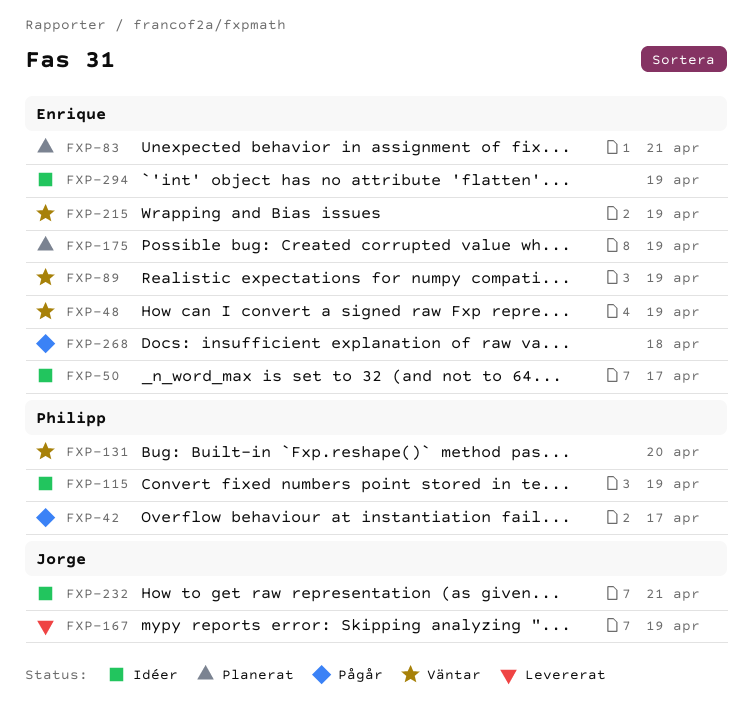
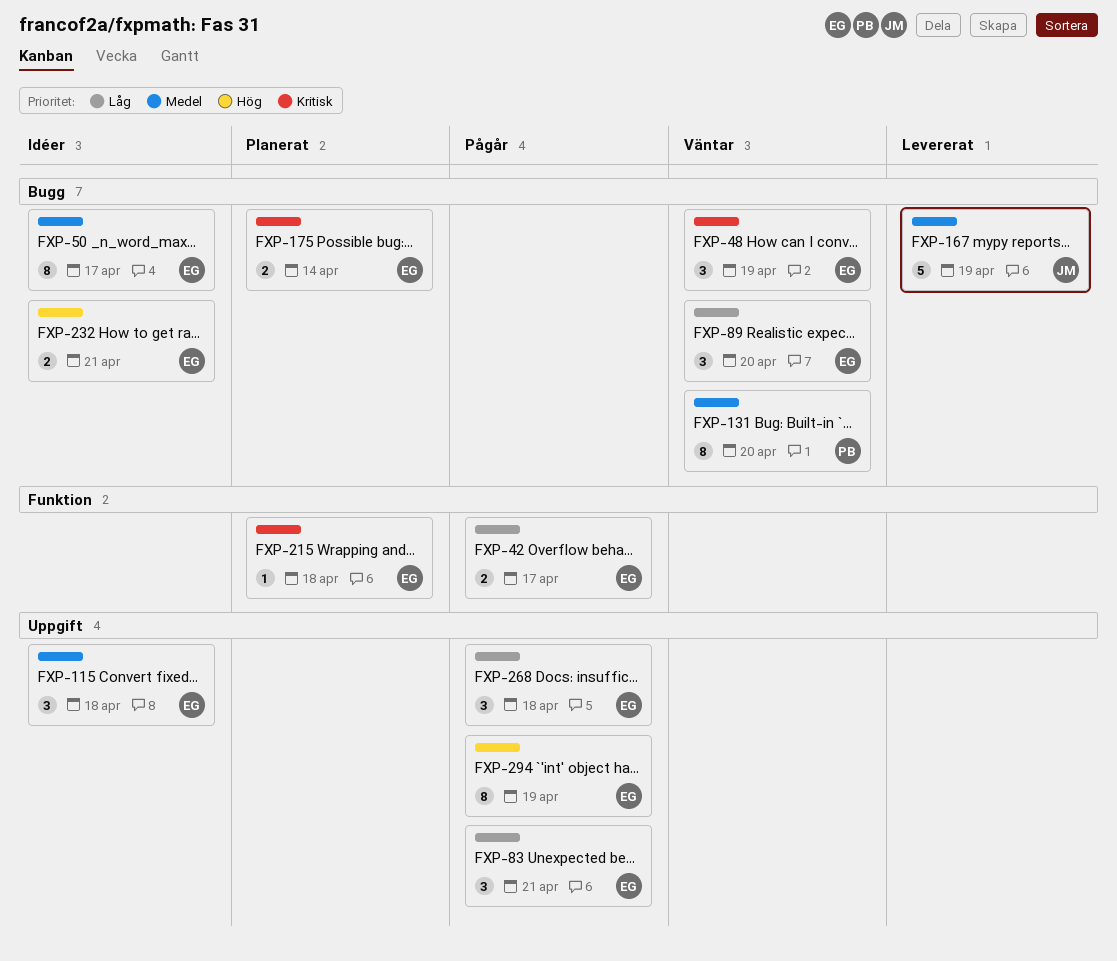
FXP-42, owner: Philipp -> Enrique
FXP-83, status: Planerat -> Pågår
FXP-89, due: Apr 19 -> Apr 20
FXP-115, owner: Philipp -> Enrique
FXP-115, due: Apr 19 -> Apr 18
FXP-175, due: Apr 19 -> Apr 14
FXP-215, status: Väntar -> Planerat
FXP-215, due: Apr 19 -> Apr 18
FXP-232, owner: Jorge -> Enrique
FXP-294, status: Idéer -> Pågår

